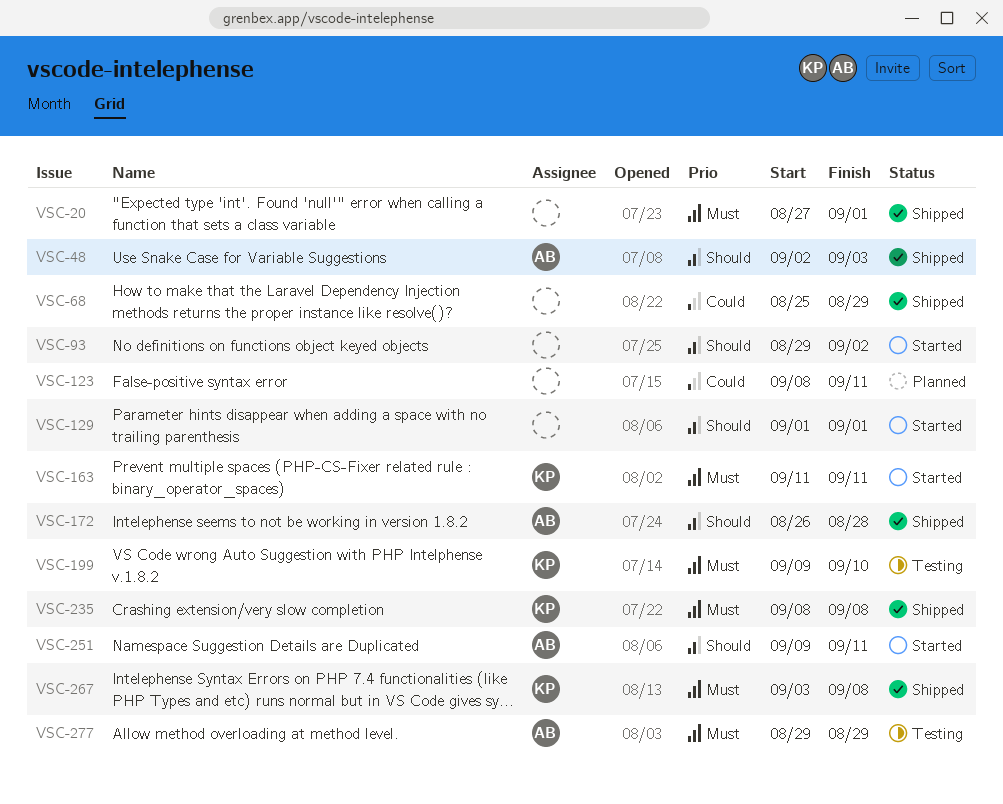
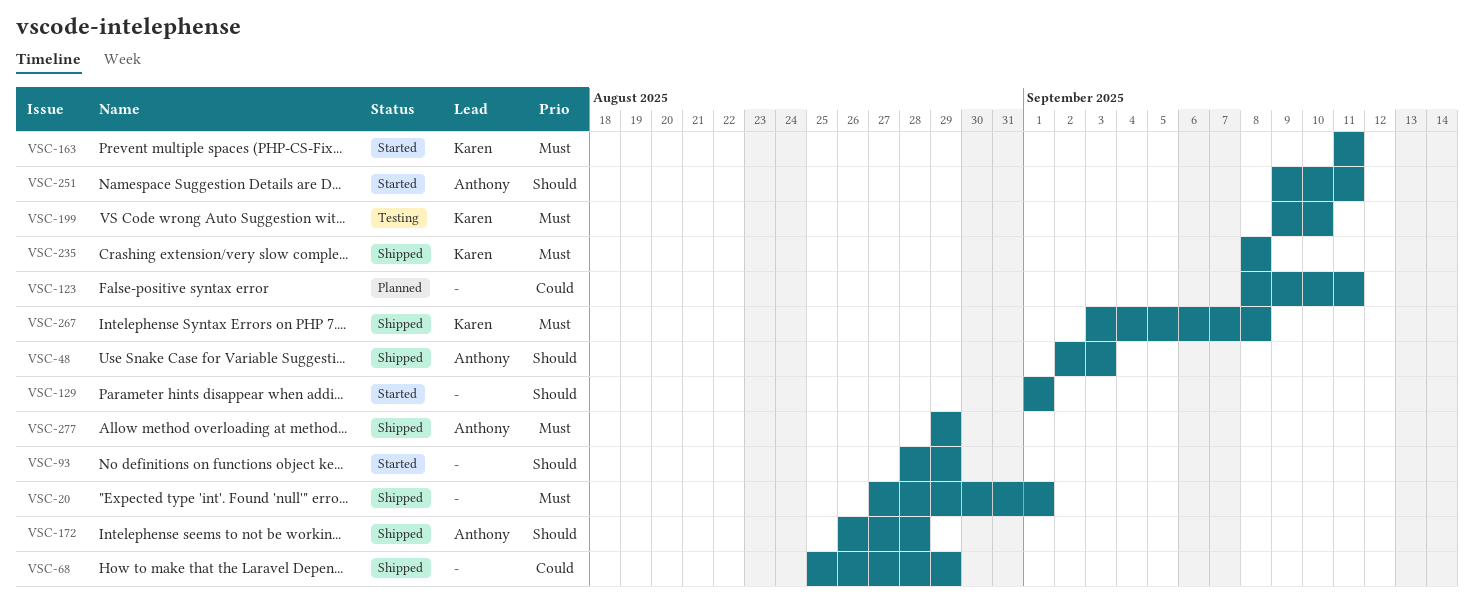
VSC-93, start: Aug 29 -> Aug 28
VSC-93, due: Sep 2 -> Aug 29
VSC-277, status: Testing -> Shipped

